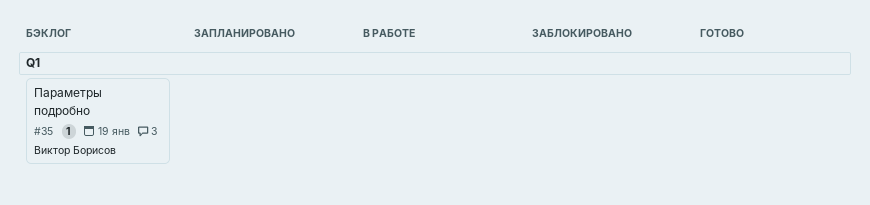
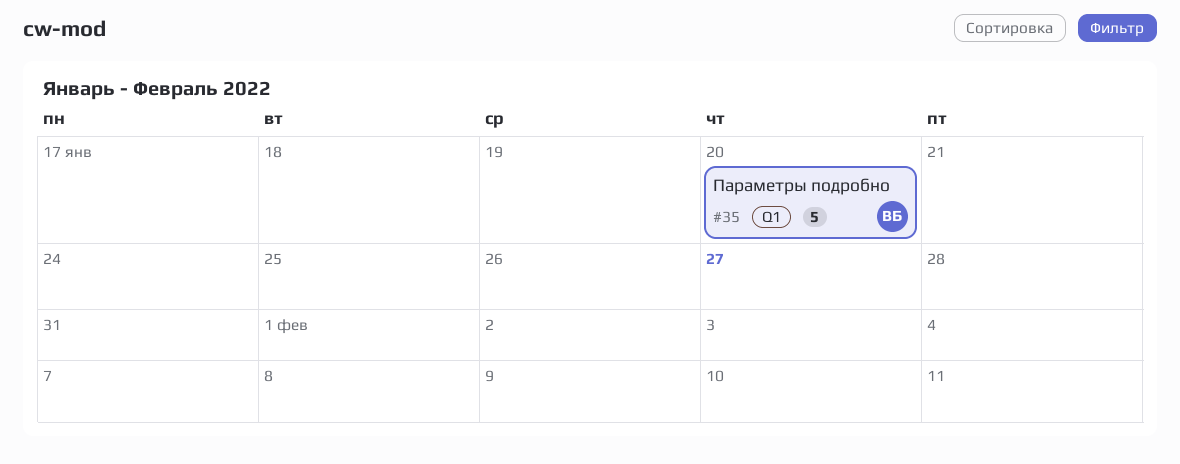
#35, estimate: 1 -> 5
#35, due: Jan 19 -> Jan 20

